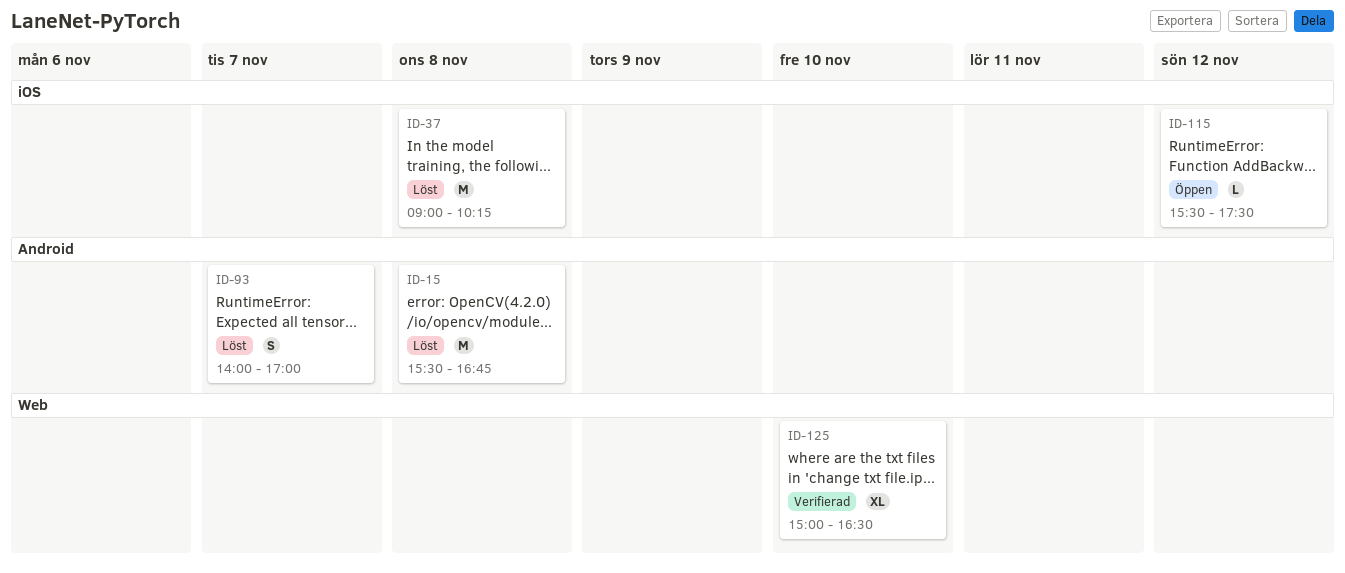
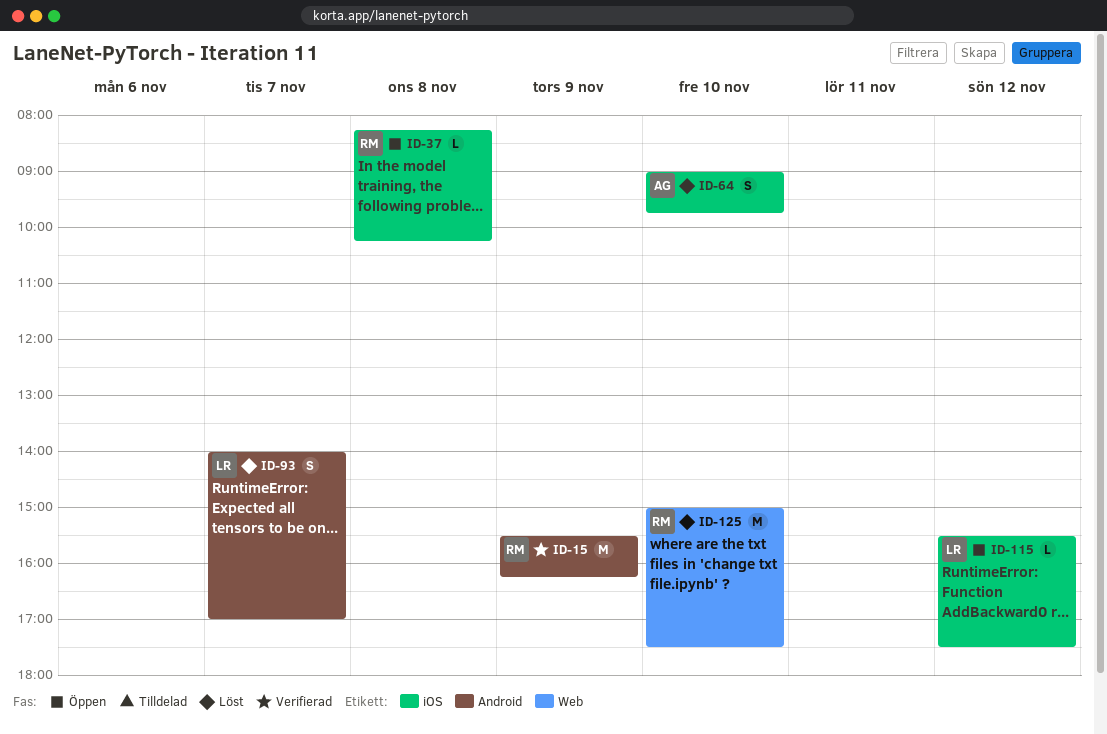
ID-15, status: Löst -> Verifierad
ID-15, day: Nov 8 -> Nov 9
ID-15, ends: 16:45 -> 16:15
ID-37, status: Löst -> Öppen
ID-37, estimate: M -> L
ID-37, begins: 09:00 -> 08:15
ID-64: none -> present
ID-125, status: Verifierad -> Löst
ID-125, estimate: XL -> M
ID-125, ends: 16:30 -> 17:30

